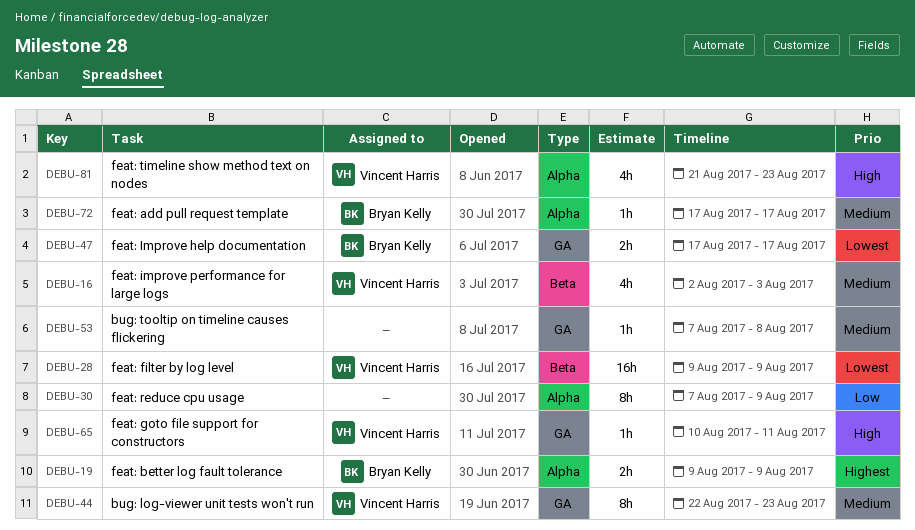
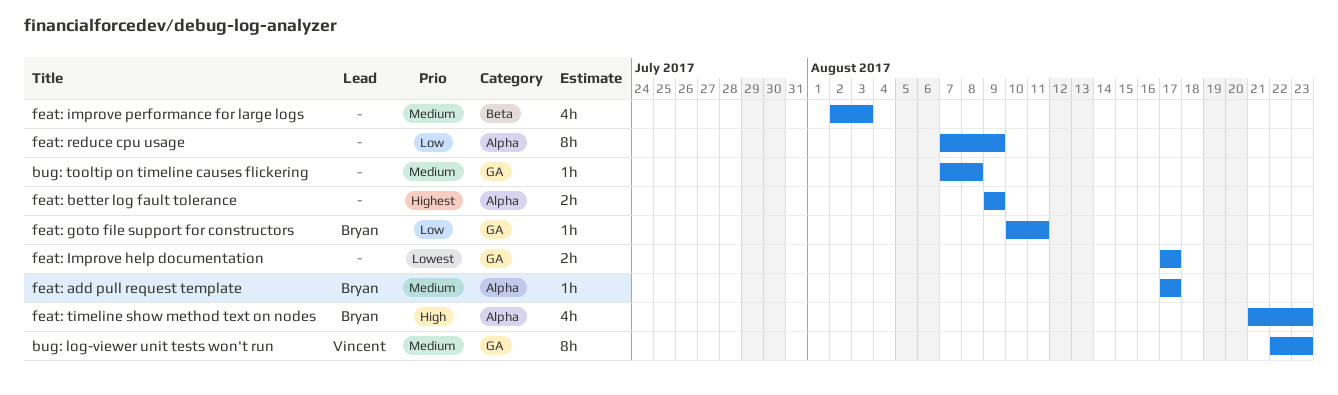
feat: better log fault tolerance, owner: Bryan Kelly -> none
feat: filter by log level: present -> none
feat: goto file support for constructors, owner: Vincent Harris -> Bryan Kelly
feat: goto file support for constructors, priority: High -> Low
feat: Improve help documentation, owner: Bryan Kelly -> none
feat: improve performance for large logs, owner: Vincent Harris -> none
feat: timeline show method text on nodes, owner: Vincent Harris -> Bryan Kelly

